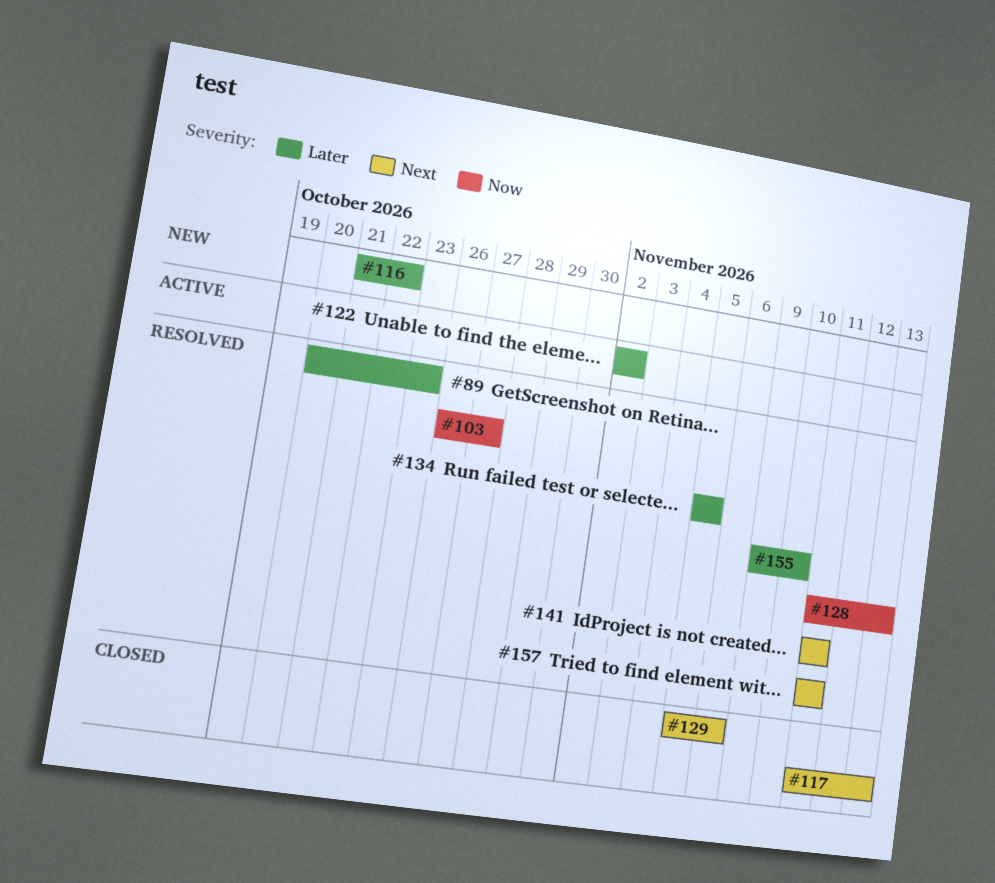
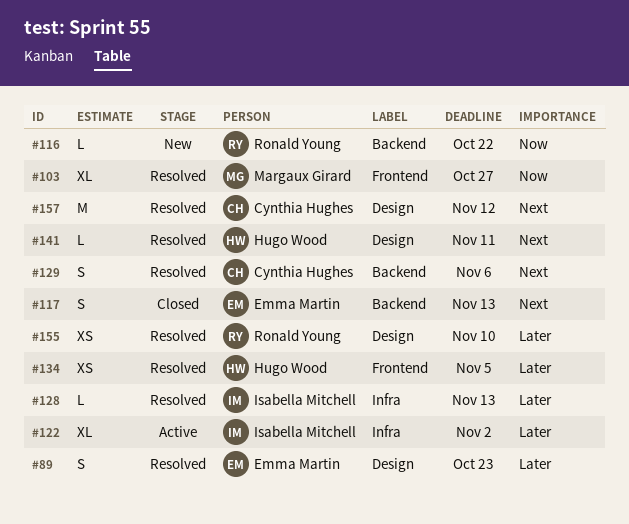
#116, priority: Later -> Now
#128, priority: Now -> Later
#129, status: Closed -> Resolved
#157, due: Nov 11 -> Nov 12

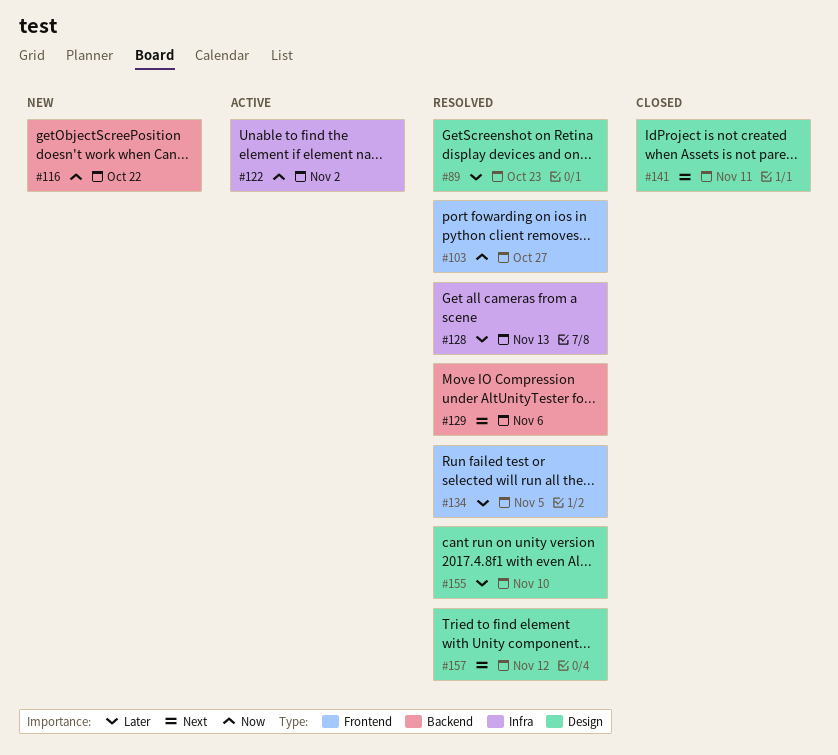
#117: present -> none
#122, priority: Later -> Now
#141, status: Resolved -> Closed

